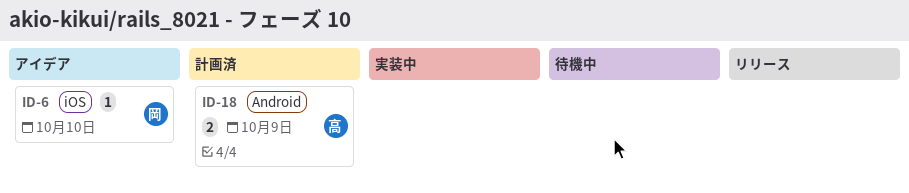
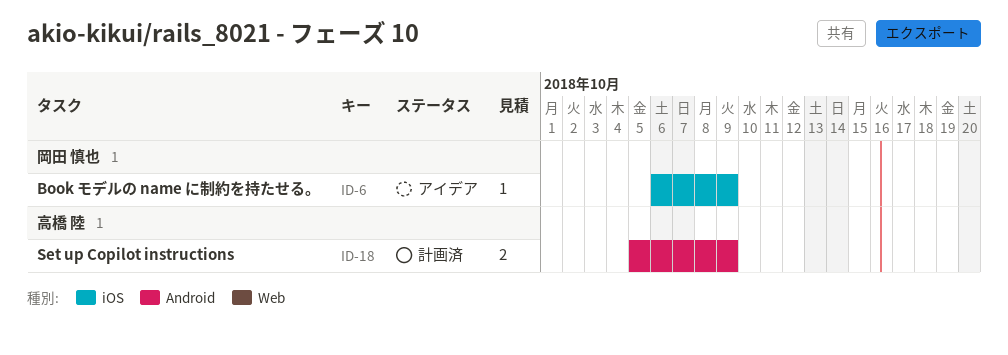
ID-6, due: Oct 10 -> Oct 9

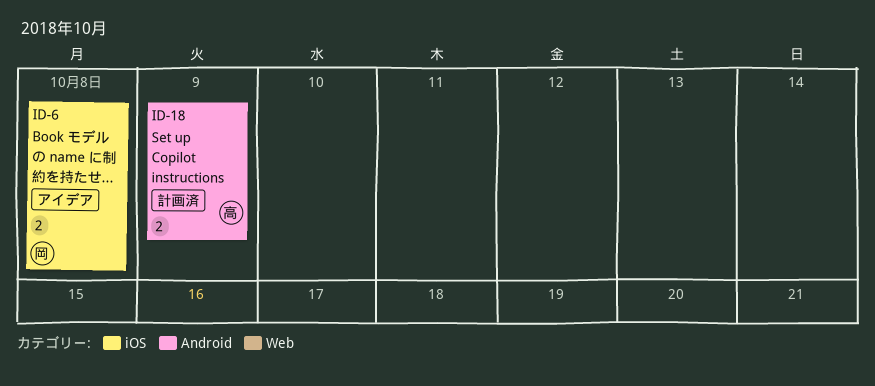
ID-6, estimate: 1 -> 2
ID-6, due: Oct 9 -> Oct 8

